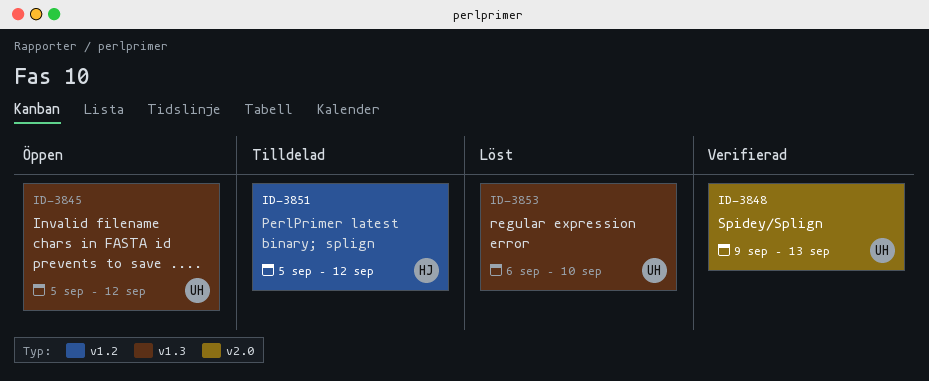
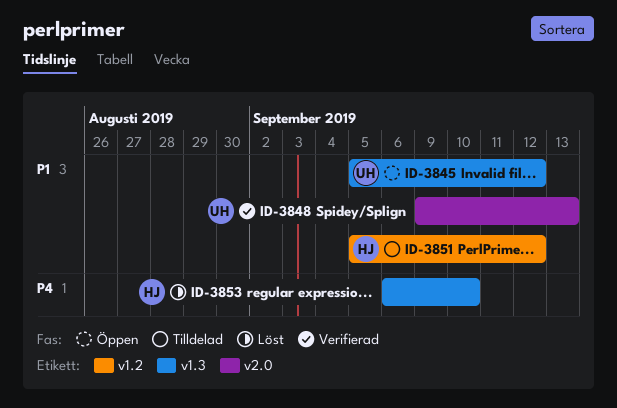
ID-3853, owner: UH -> HJ

